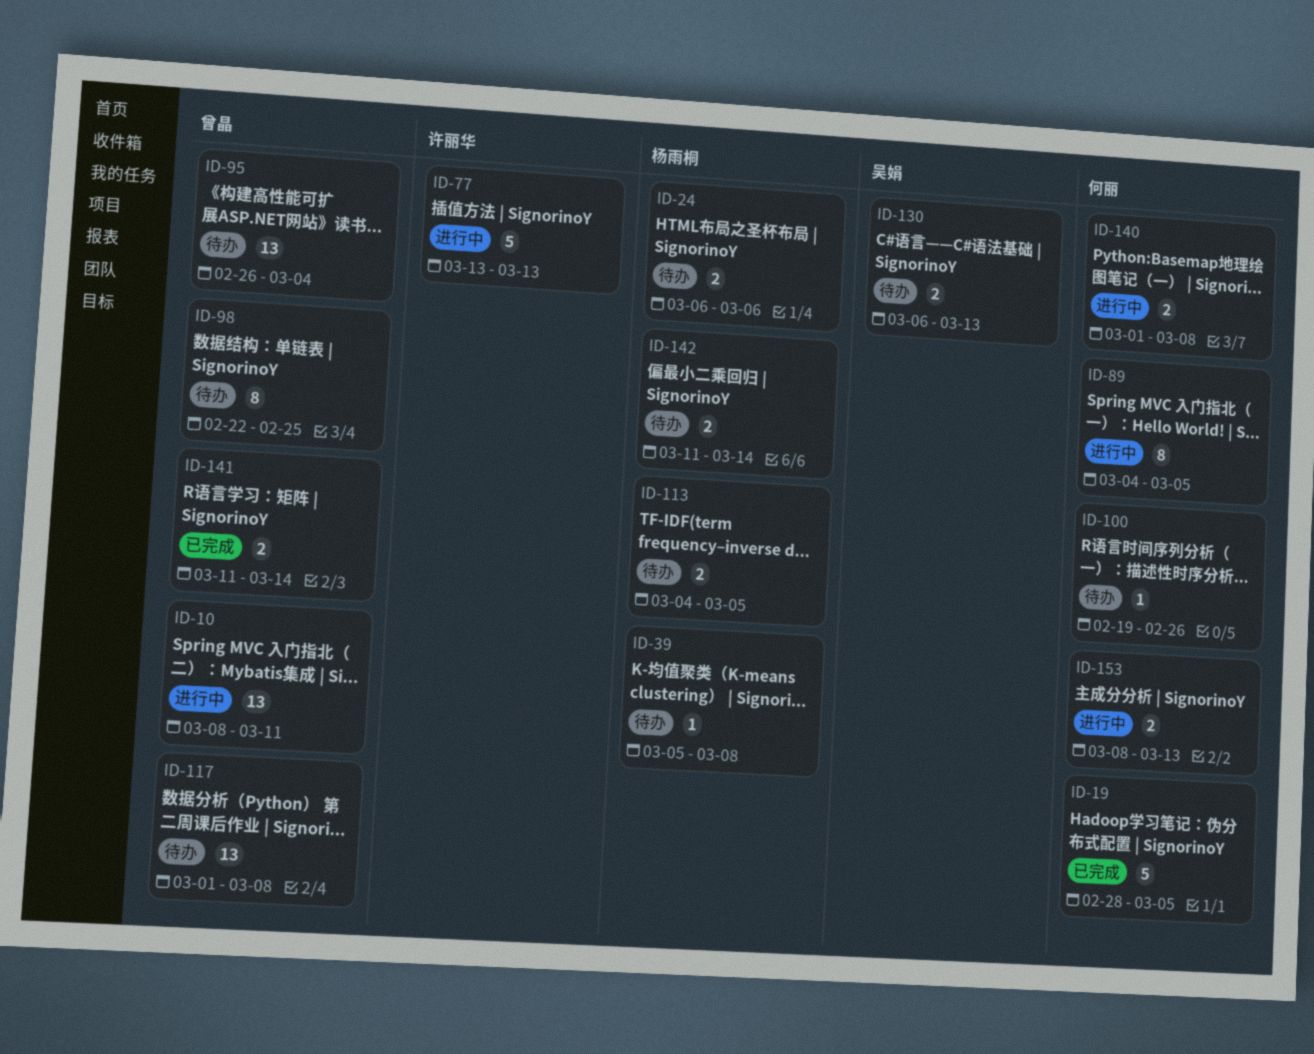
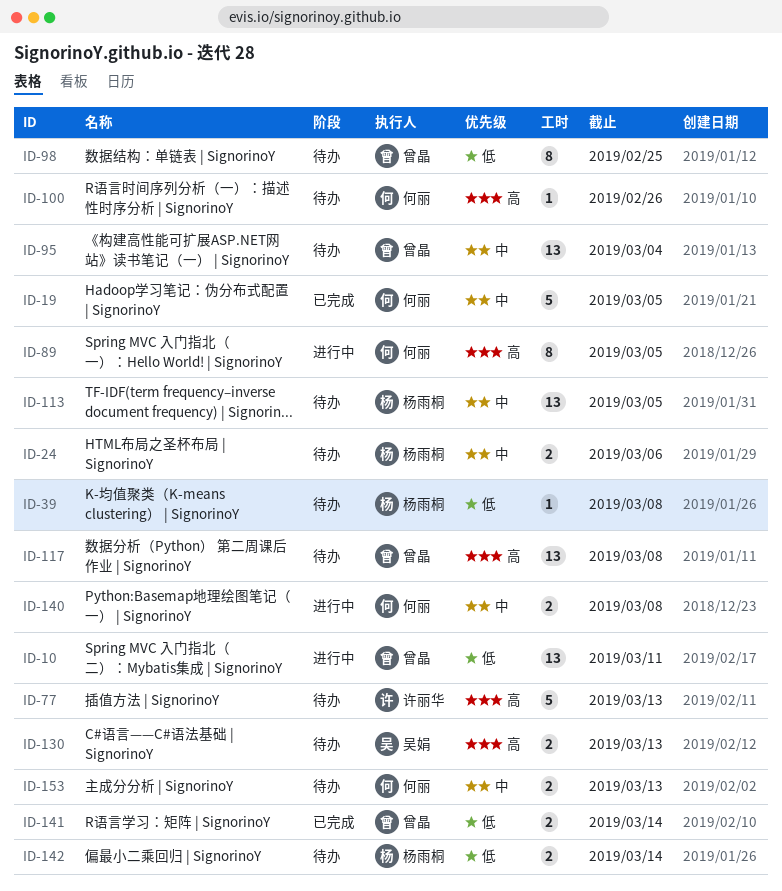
ID-77, status: 进行中 -> 待办
ID-113, estimate: 2 -> 13
ID-153, status: 进行中 -> 待办

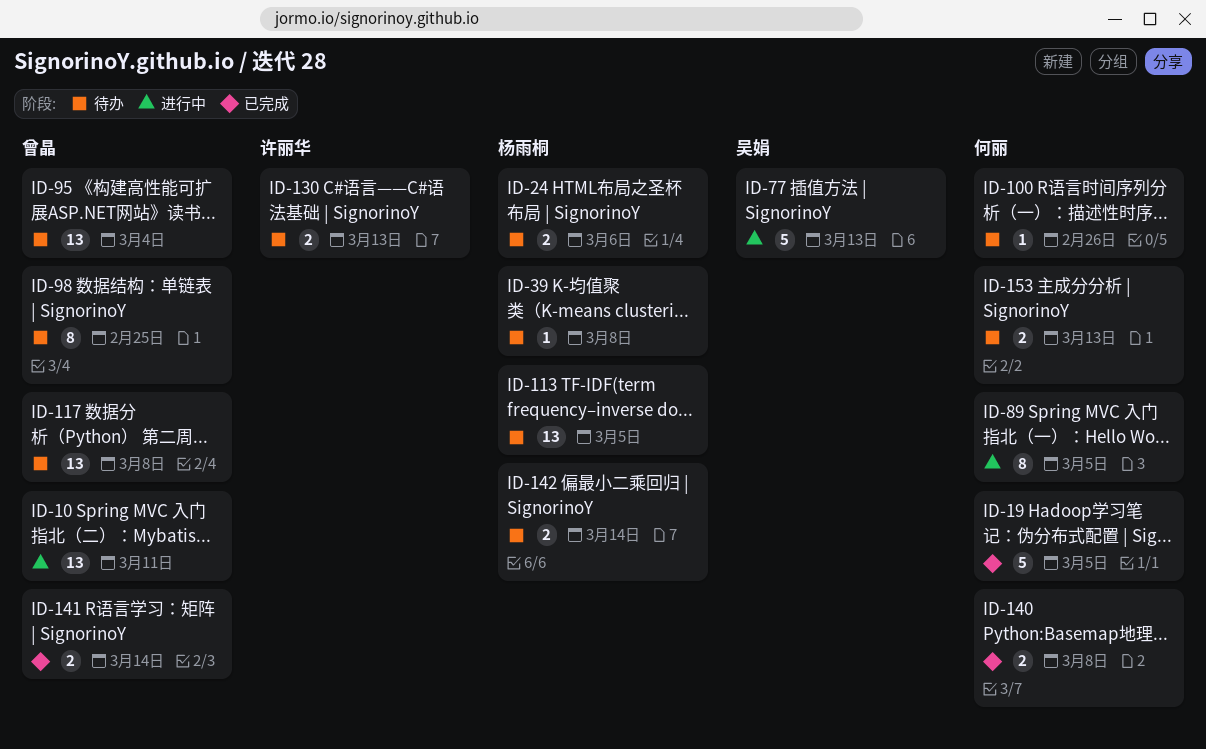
ID-77, status: 待办 -> 进行中
ID-77, owner: 许丽华 -> 吴娟
ID-130, owner: 吴娟 -> 许丽华
ID-140, status: 进行中 -> 已完成

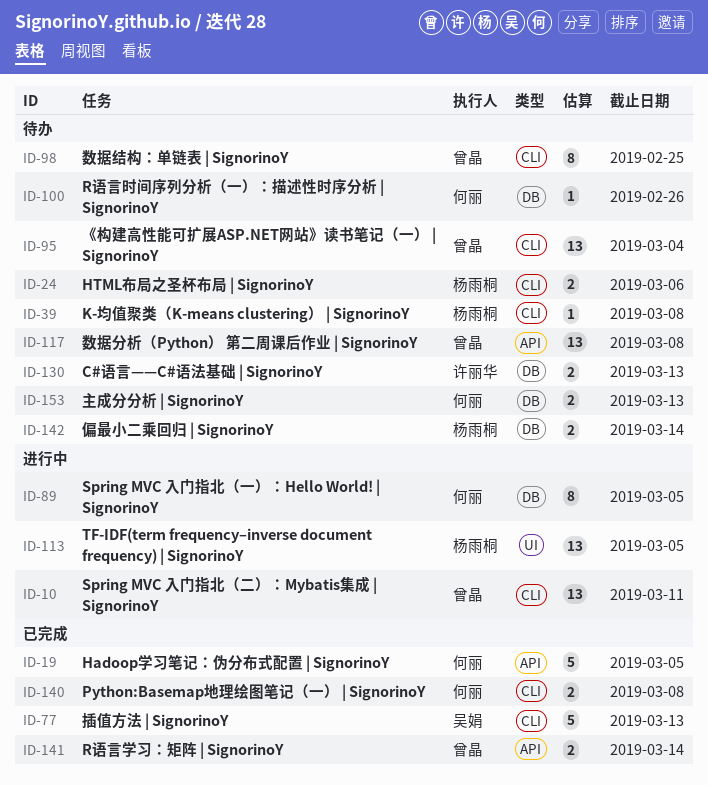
ID-77, status: 进行中 -> 已完成
ID-113, status: 待办 -> 进行中

